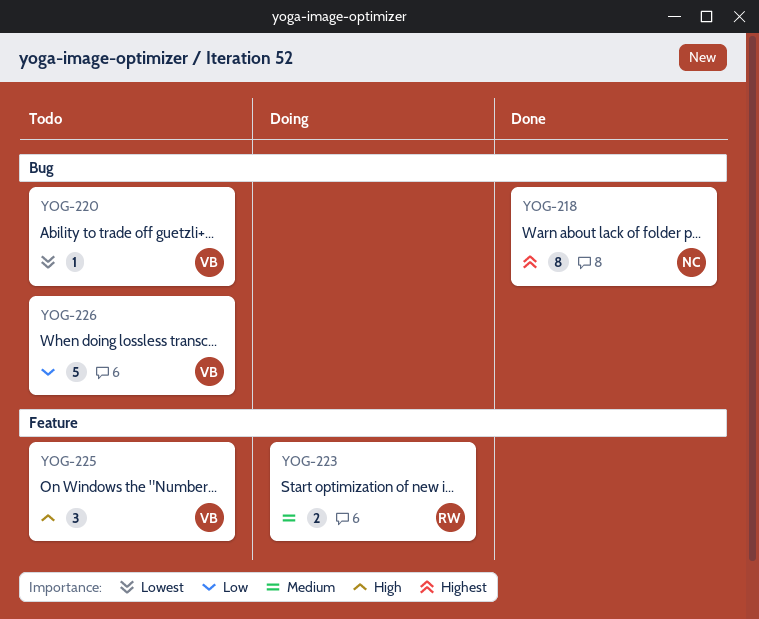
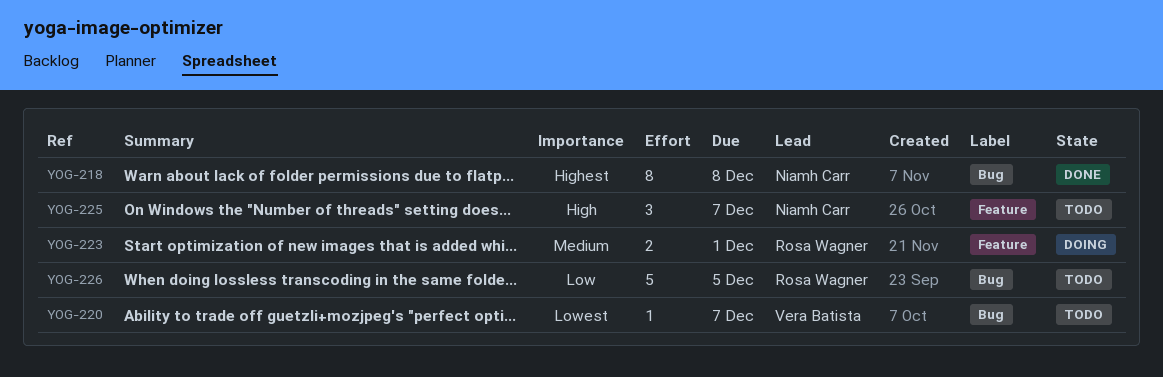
YOG-225, owner: Vera Batista -> Niamh Carr
YOG-226, owner: Vera Batista -> Rosa Wagner

